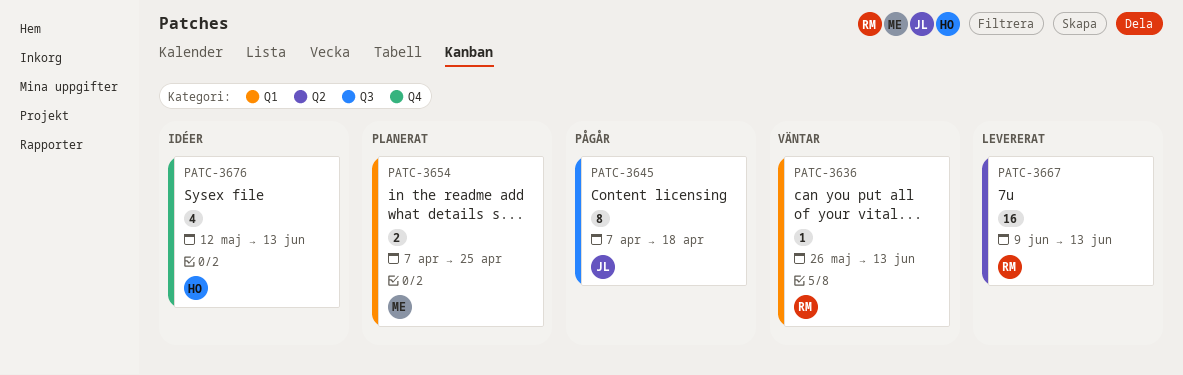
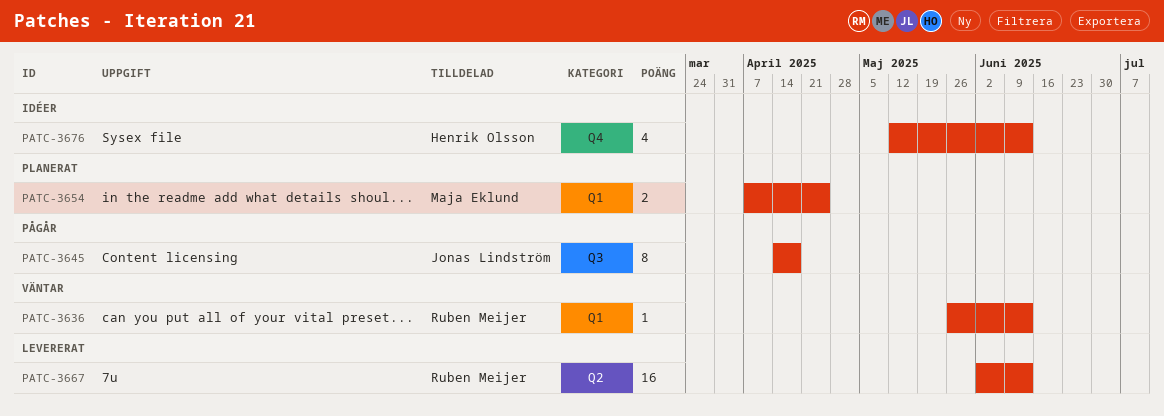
PATC-3645, start: Apr 7 -> Apr 14
PATC-3667, start: Jun 9 -> Jun 2

